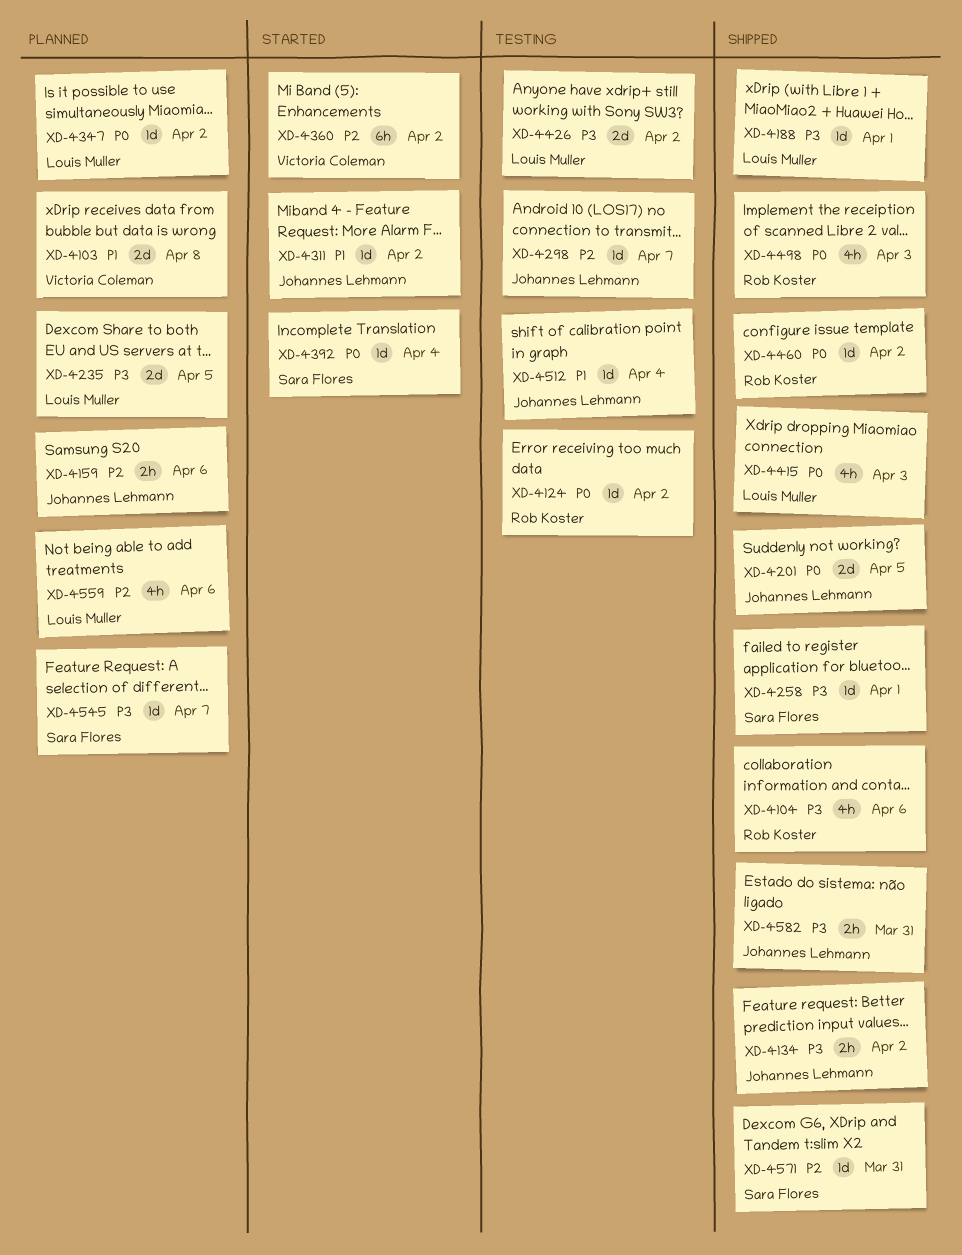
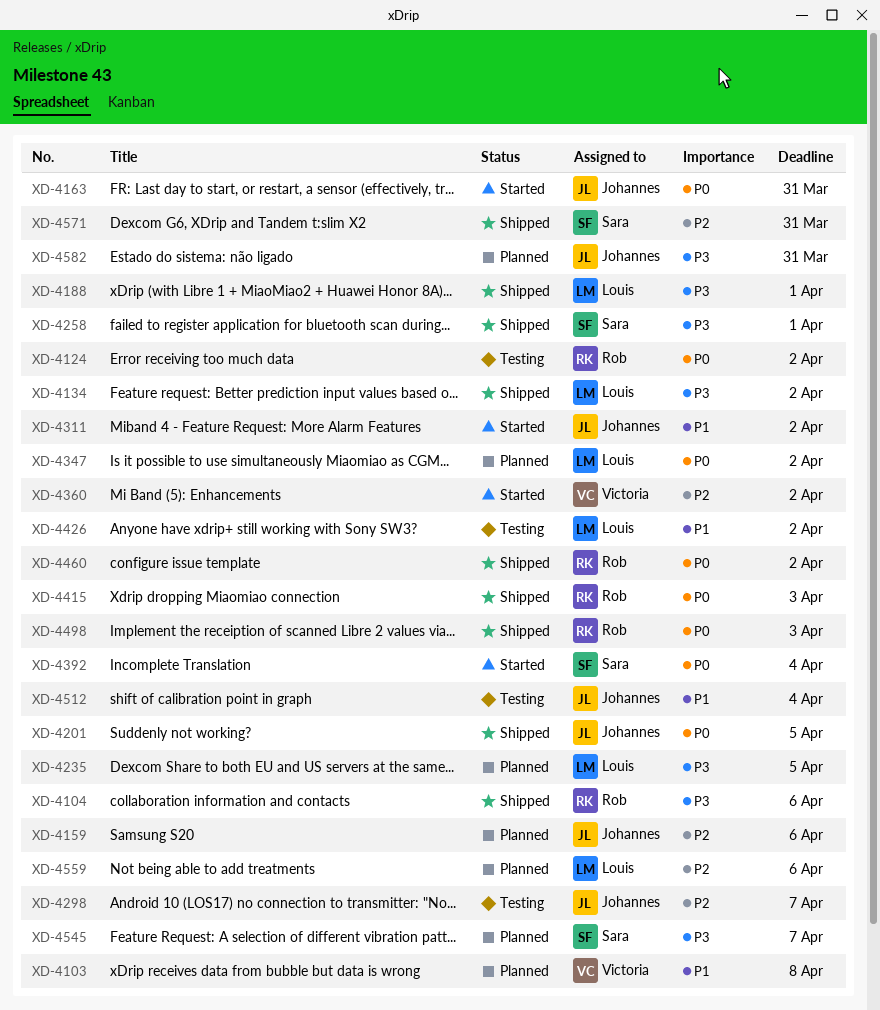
XD-4134, owner: Johannes Lehmann -> Louis Muller
XD-4163: none -> present
XD-4415, owner: Louis Muller -> Rob Koster
XD-4426, priority: P3 -> P1
XD-4582, status: Shipped -> Planned

